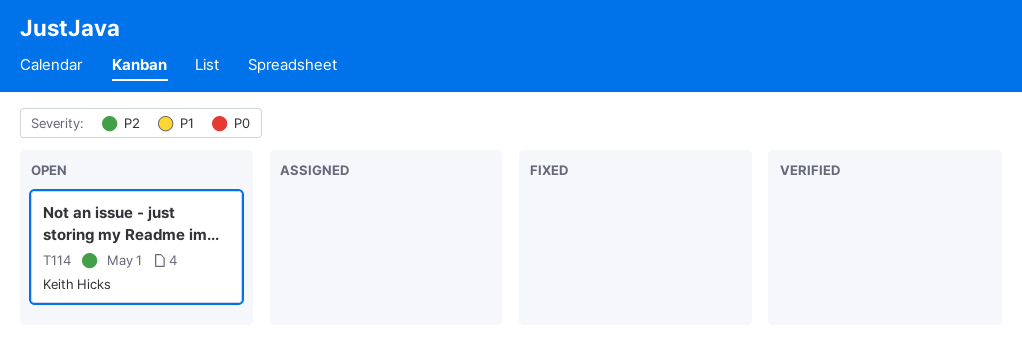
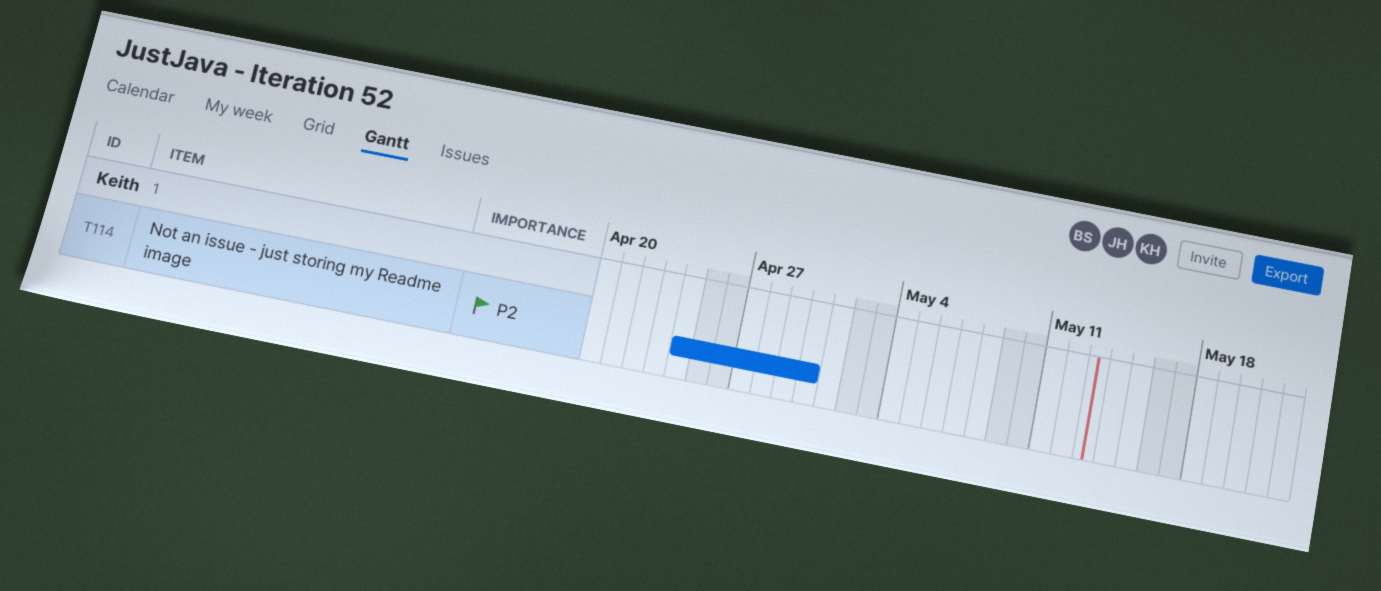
T114, due: May 1 -> Apr 30

